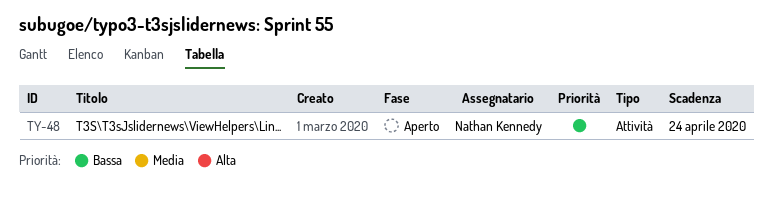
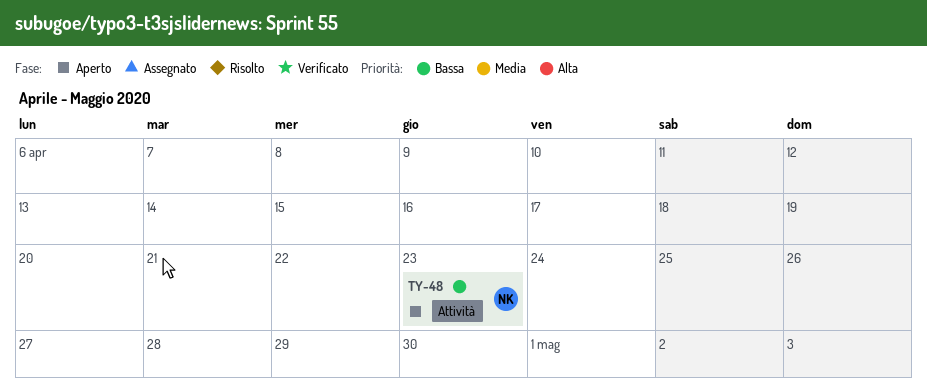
TY-48, due: Apr 24 -> Apr 23

